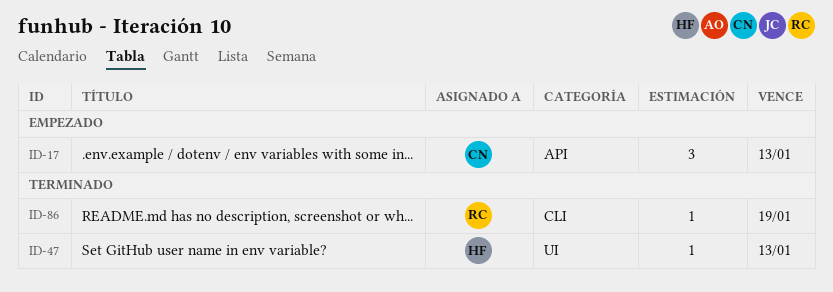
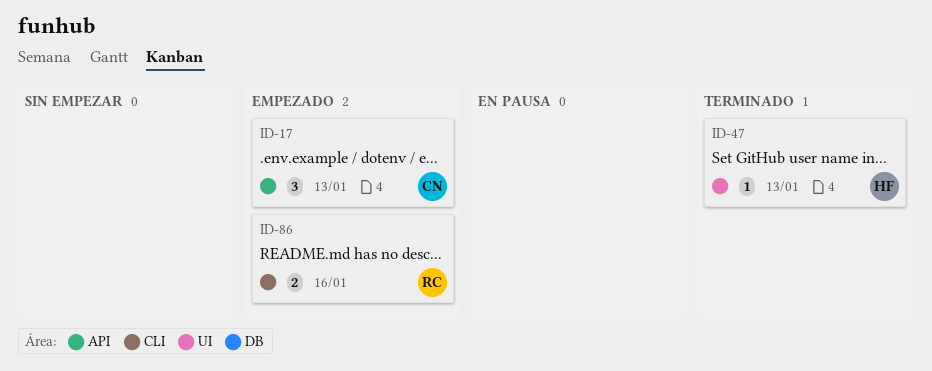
ID-86, status: Terminado -> Empezado
ID-86, estimate: 1 -> 2
ID-86, due: Jan 19 -> Jan 16

